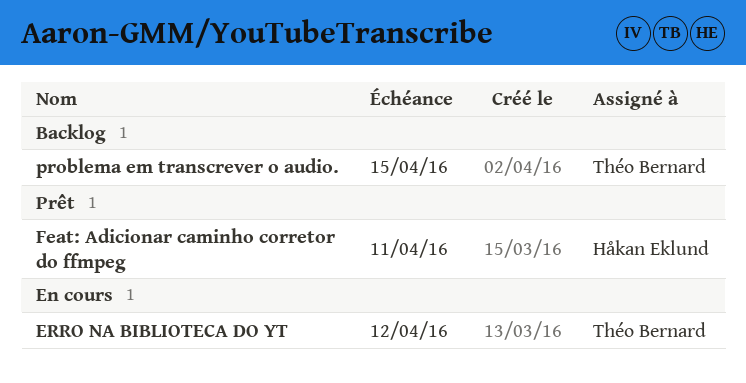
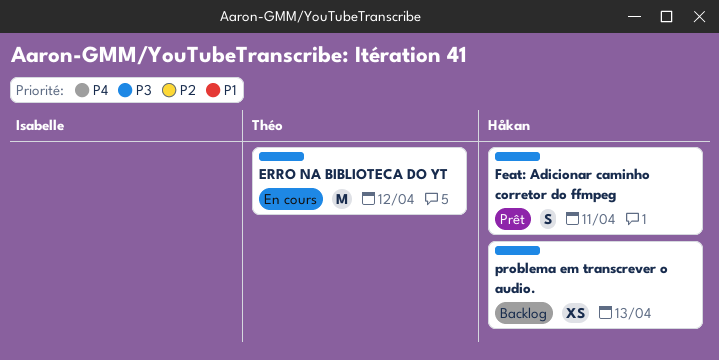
problema em transcrever o audio., owner: Théo Bernard -> Håkan Eklund
problema em transcrever o audio., due: Apr 15 -> Apr 13

